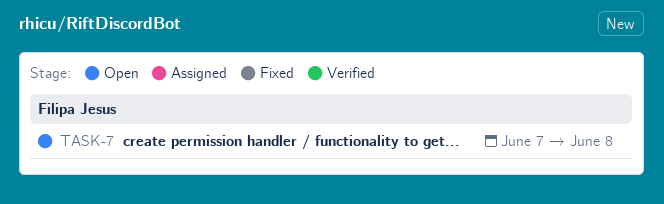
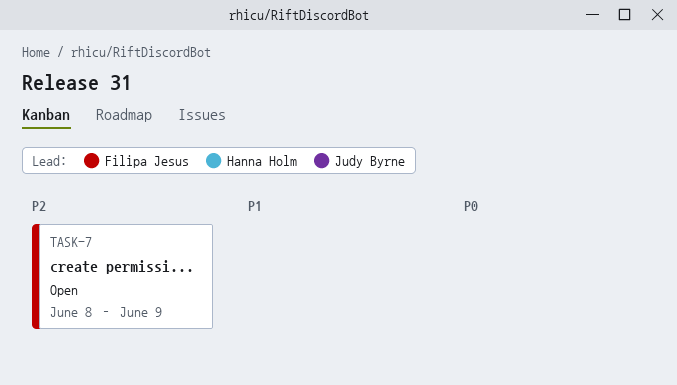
TASK-7, start: Jun 7 -> Jun 8
TASK-7, due: Jun 8 -> Jun 9

